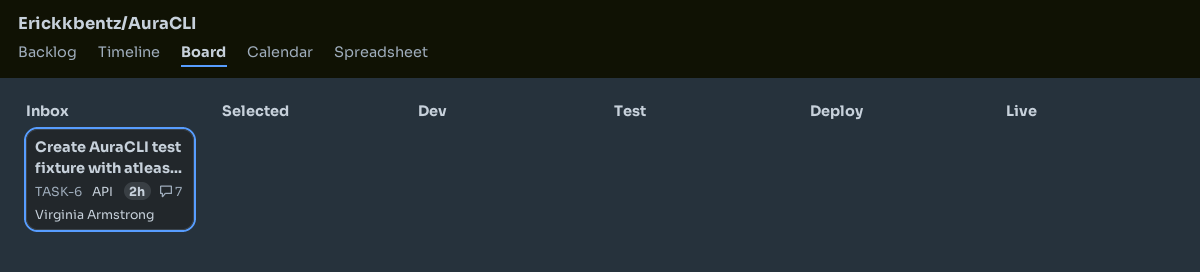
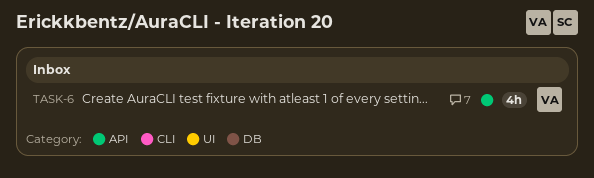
TASK-6, estimate: 2h -> 4h

